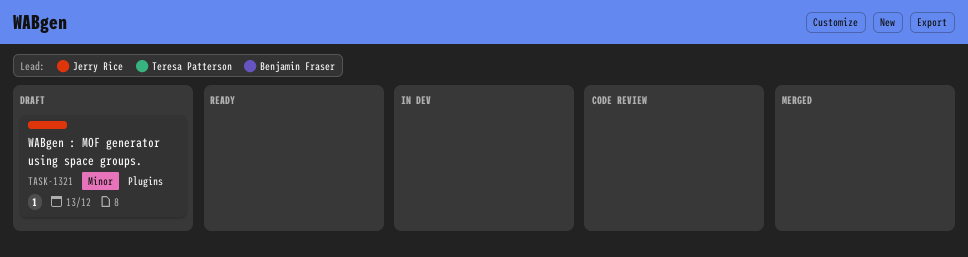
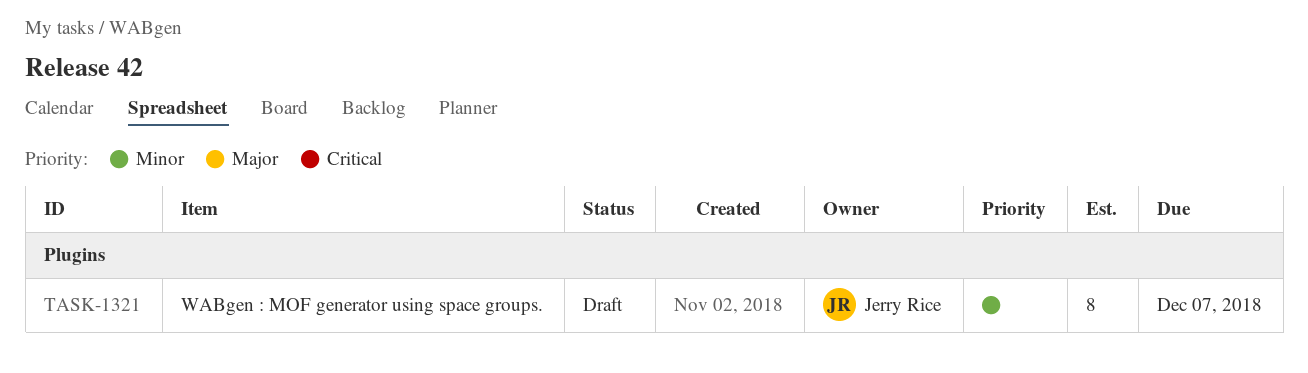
TASK-1321, estimate: 1 -> 8
TASK-1321, due: Dec 13 -> Dec 7

